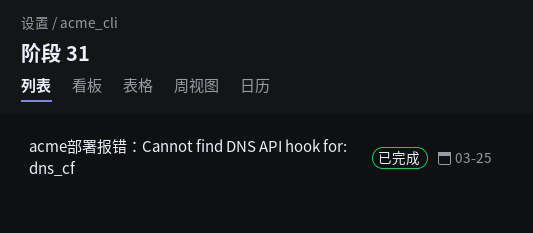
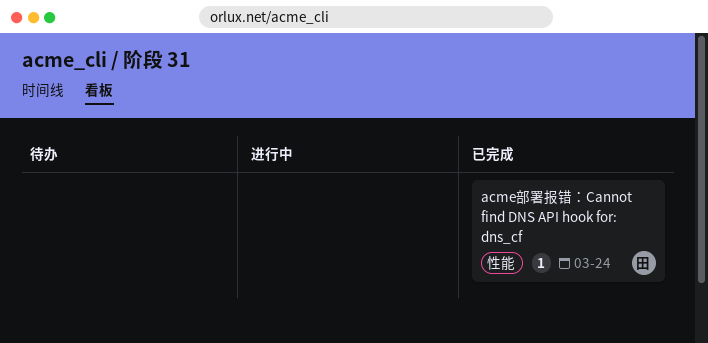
acme部署报错：Cannot find DNS API hook for: dns_cf, due: Mar 25 -> Mar 24

